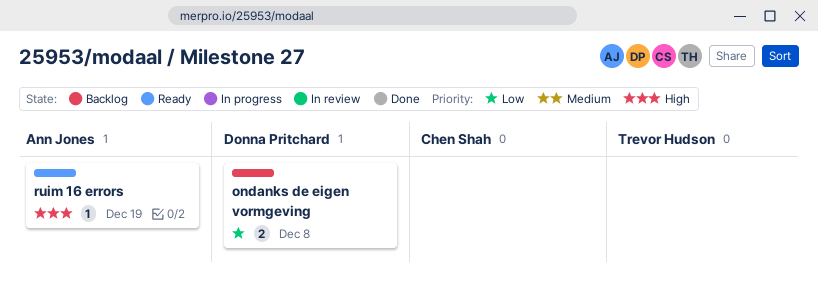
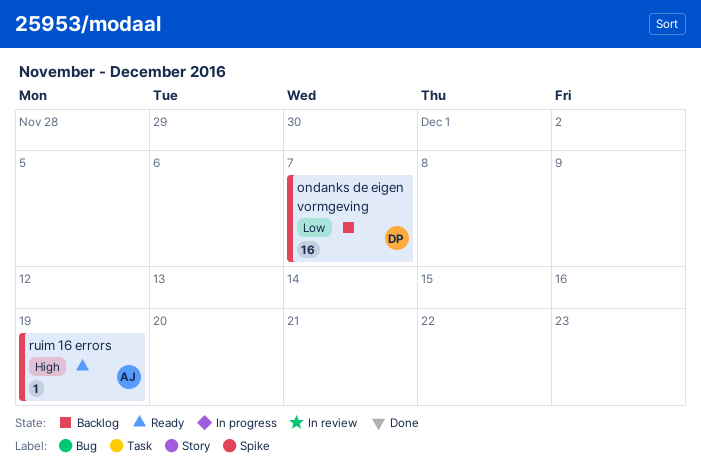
ondanks de eigen vormgeving, estimate: 2 -> 16
ondanks de eigen vormgeving, due: Dec 8 -> Dec 7

